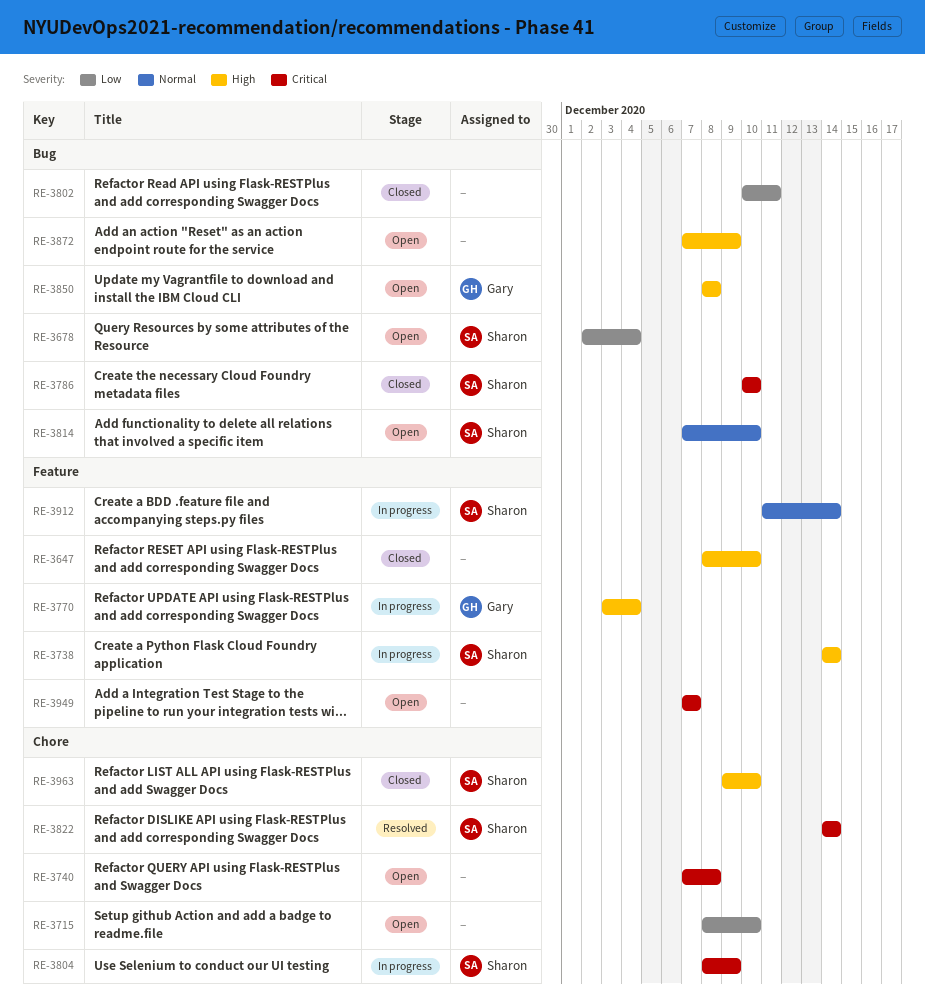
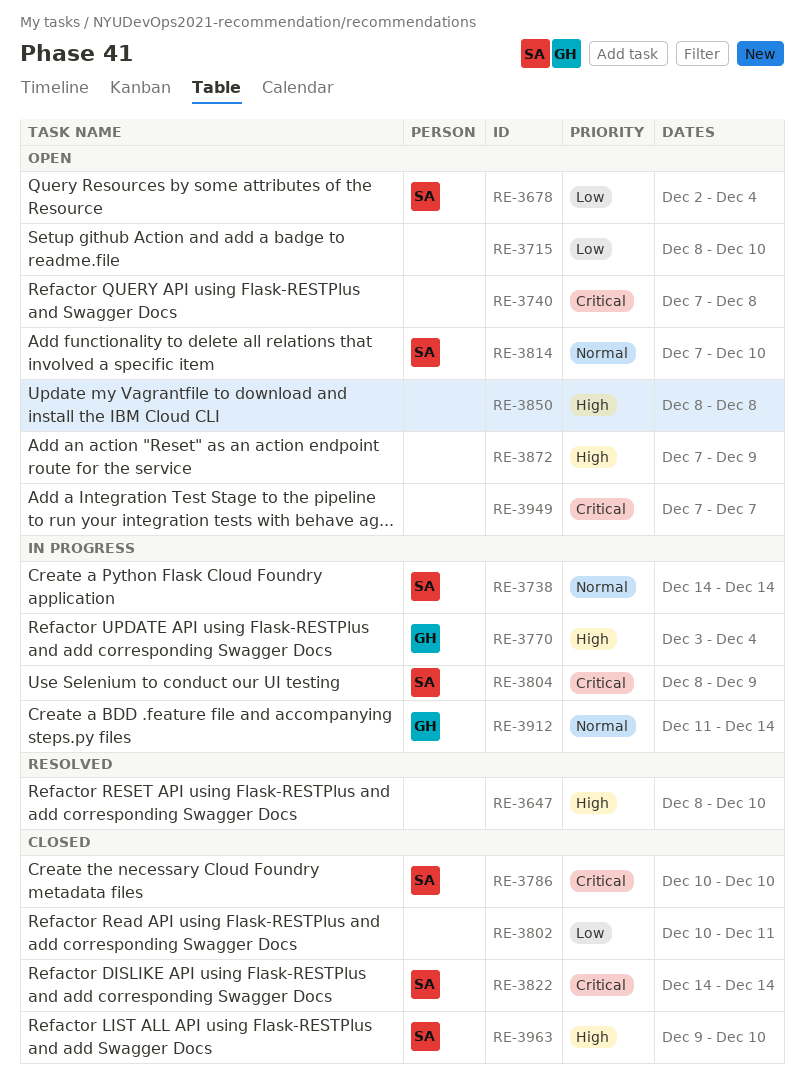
RE-3647, status: Closed -> Resolved
RE-3738, priority: High -> Normal
RE-3822, status: Resolved -> Closed
RE-3850, owner: Gary -> none
RE-3912, owner: Sharon -> Gary

